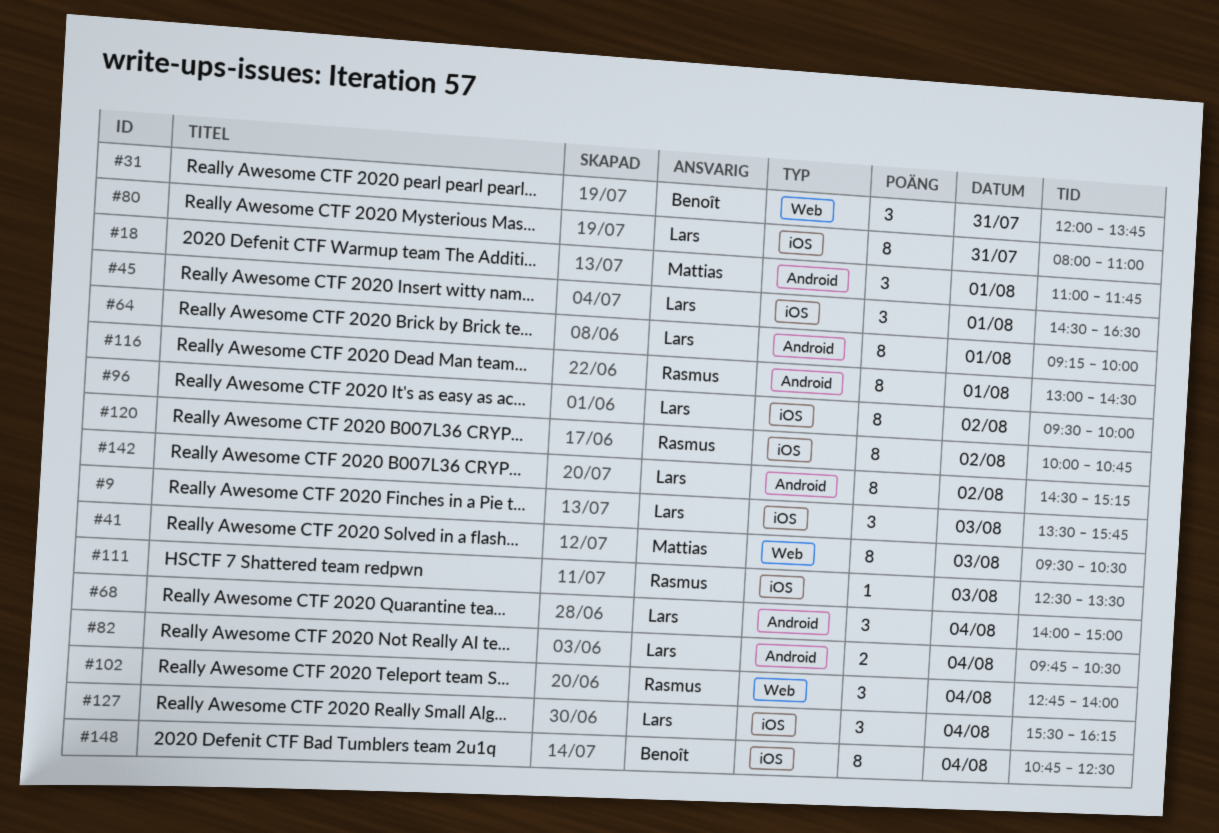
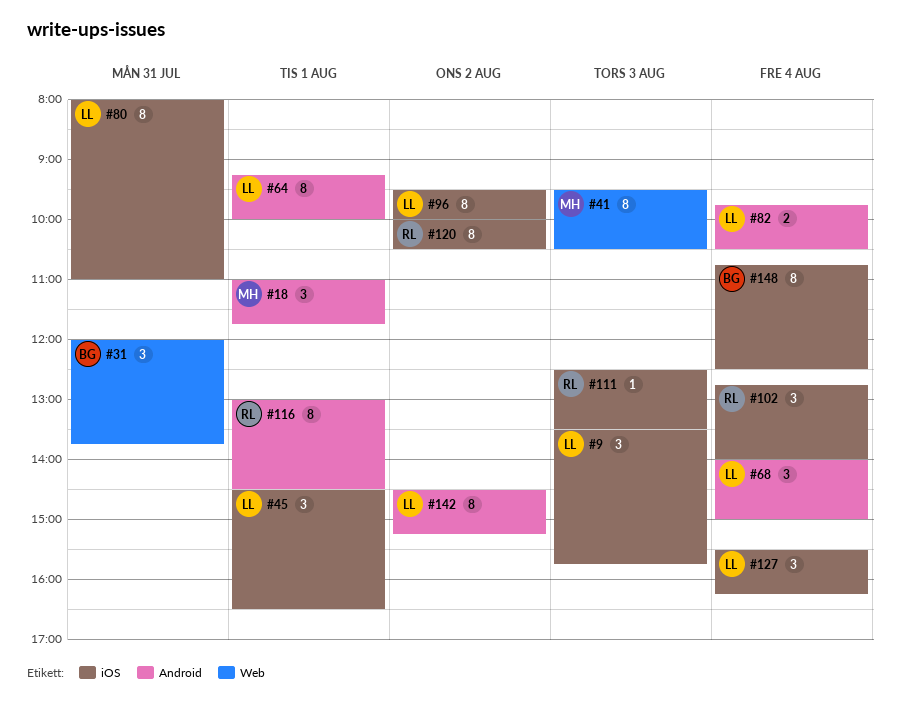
#102, label: Web -> iOS
#120, ends: 10:45 -> 10:30

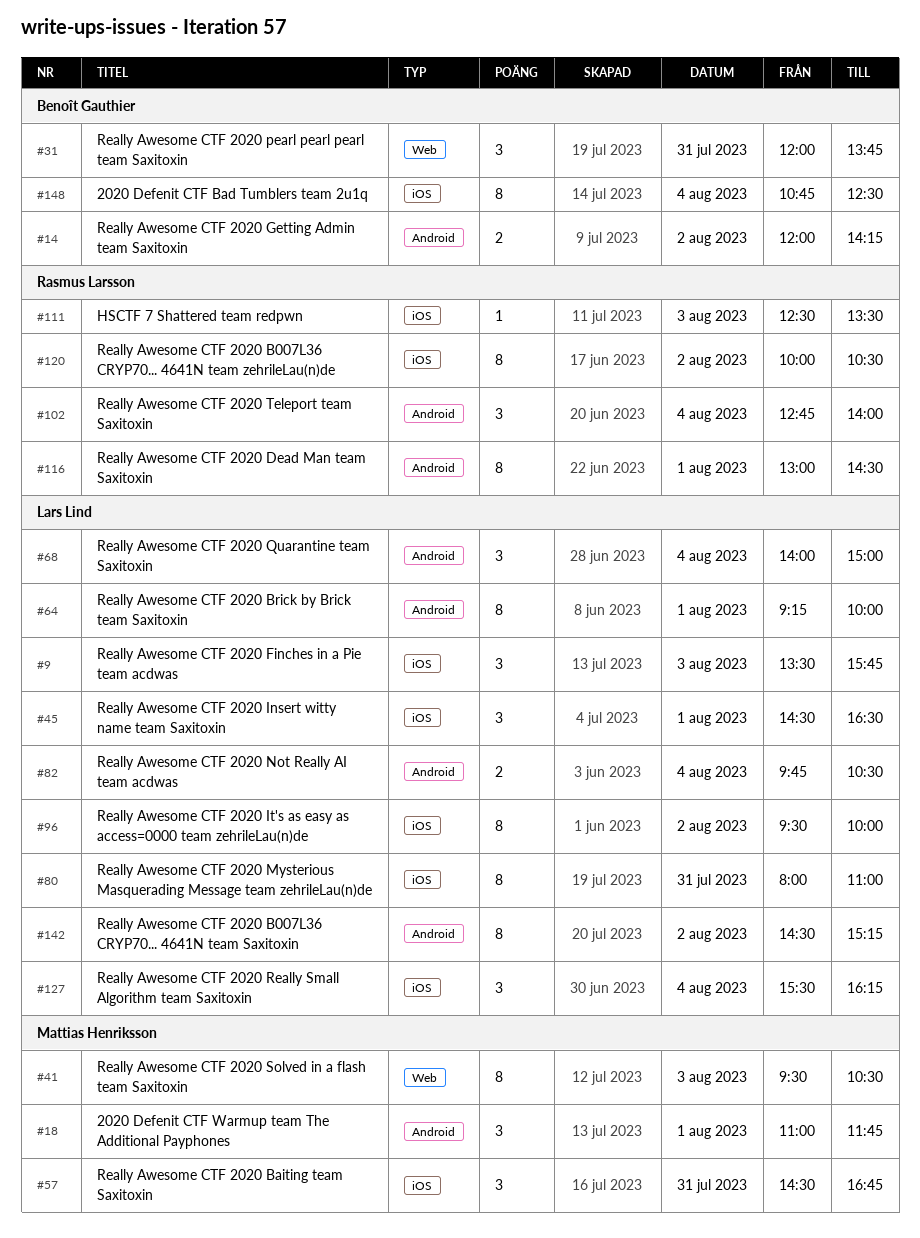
#14: none -> present
#57: none -> present
#102, label: iOS -> Android

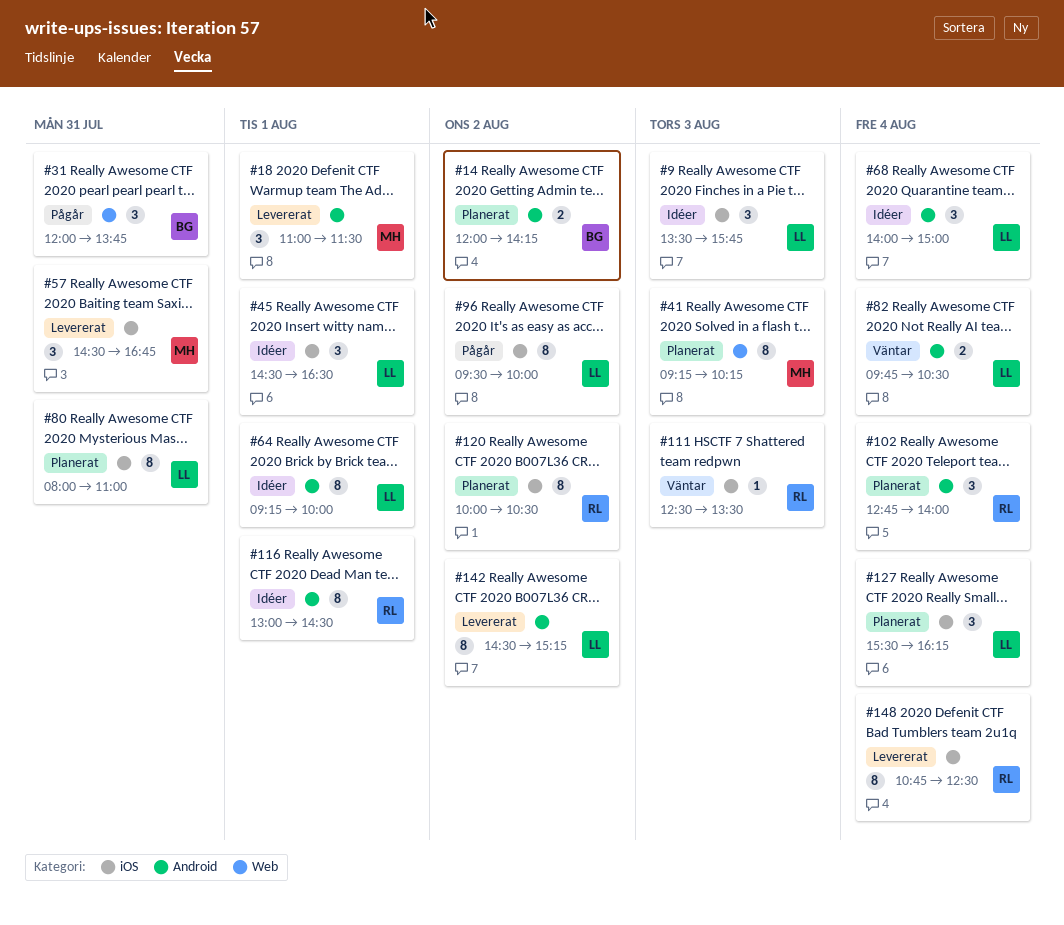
#18, ends: 11:45 -> 11:30
#41, begins: 09:30 -> 09:15
#41, ends: 10:30 -> 10:15
#148, owner: Benoît Gauthier -> Rasmus Larsson

